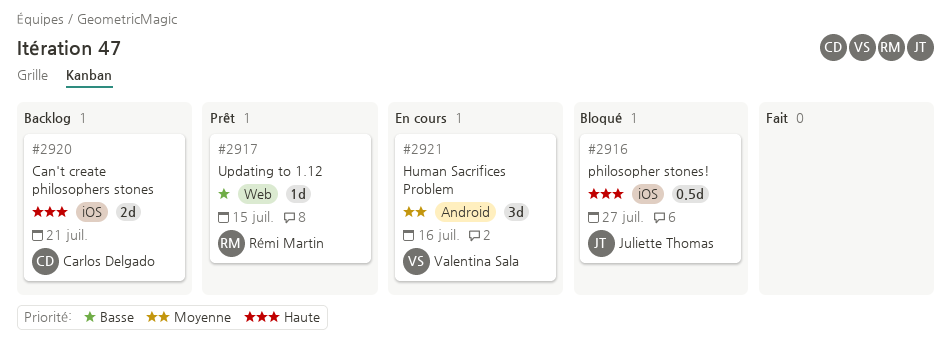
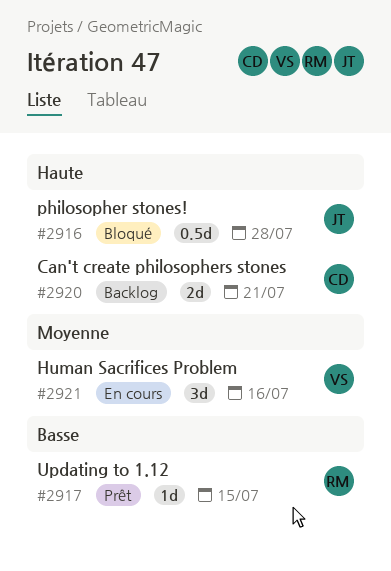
#2916, due: Jul 27 -> Jul 28

